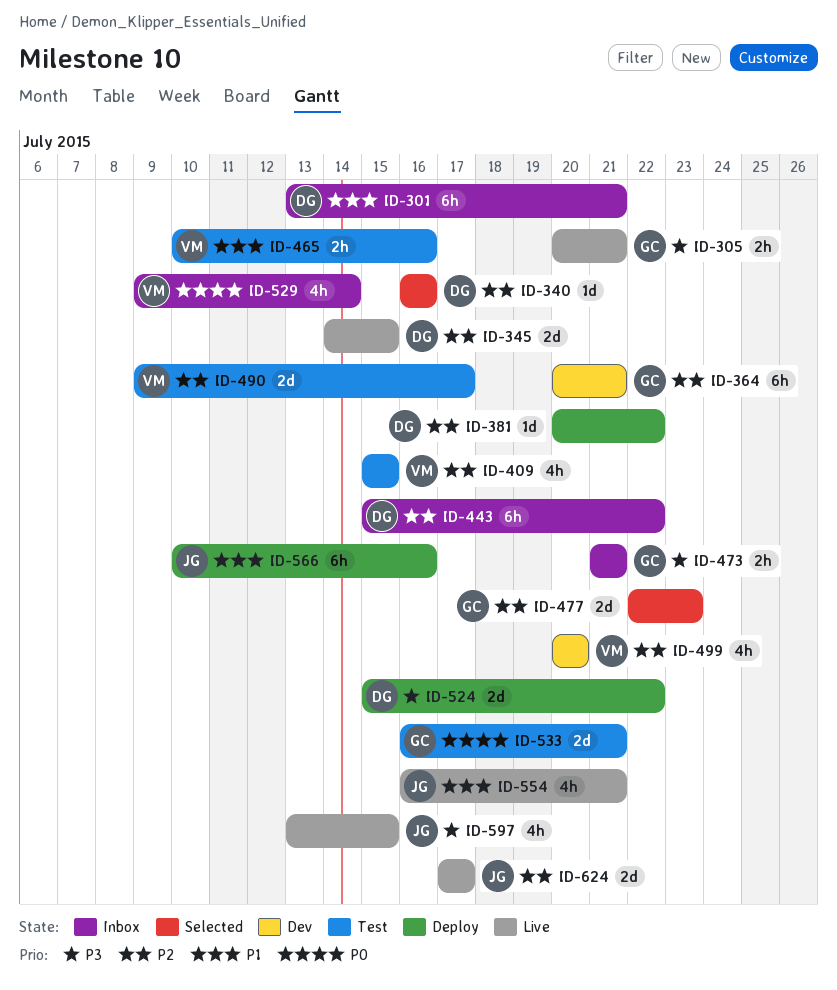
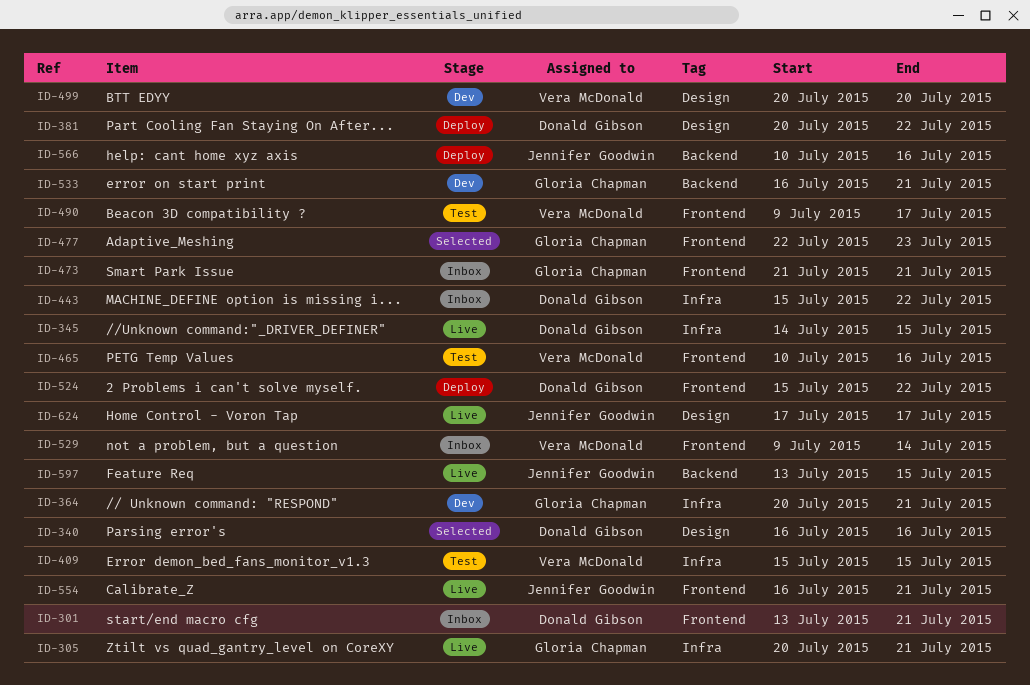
ID-533, status: Test -> Dev

